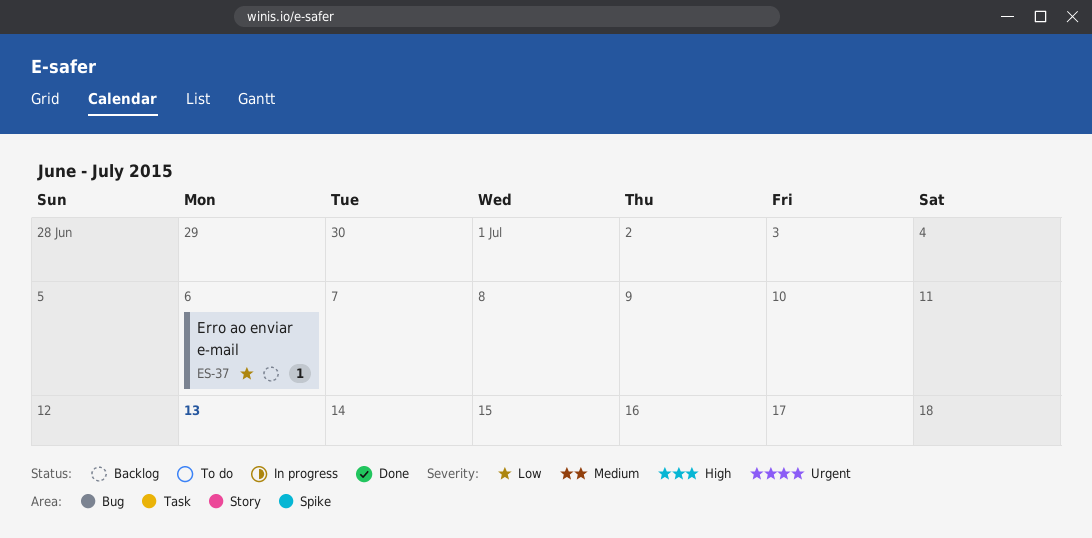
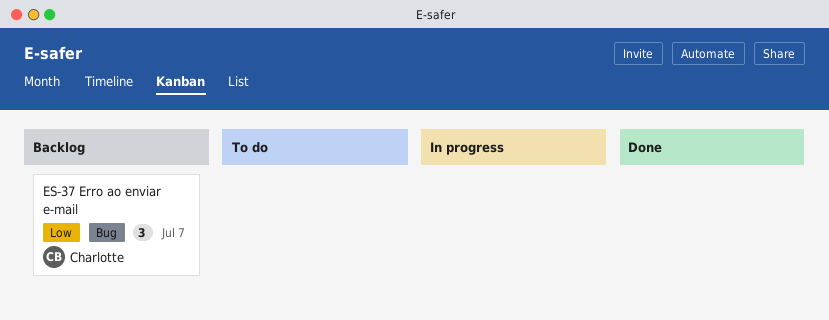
ES-37, estimate: 1 -> 3
ES-37, due: Jul 6 -> Jul 7

